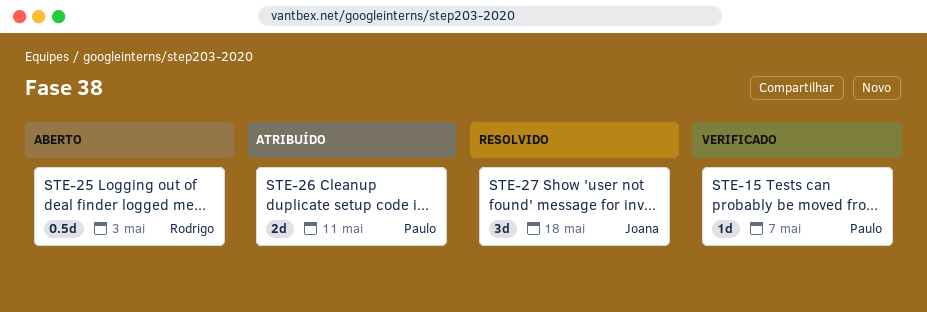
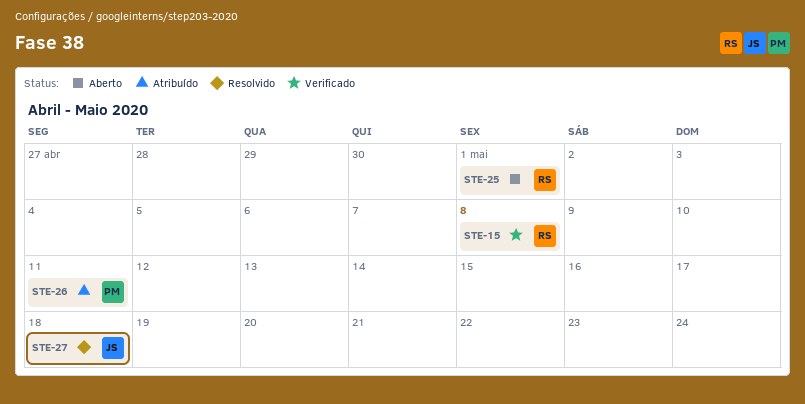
STE-15, owner: Paulo -> Rodrigo
STE-15, due: May 7 -> May 8
STE-25, due: May 3 -> May 1

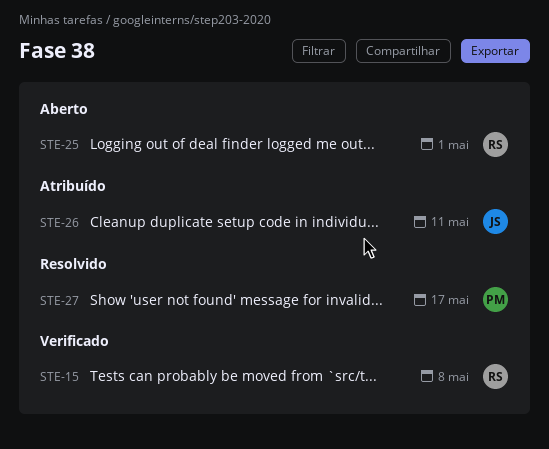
STE-26, owner: PM -> JS
STE-27, owner: JS -> PM
STE-27, due: May 18 -> May 17

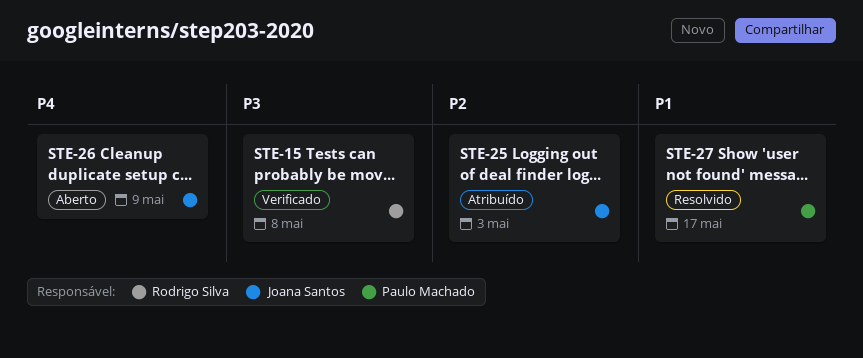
STE-25, status: Aberto -> Atribuído
STE-25, owner: Rodrigo Silva -> Joana Santos
STE-25, due: May 1 -> May 3
STE-26, status: Atribuído -> Aberto
STE-26, due: May 11 -> May 9

